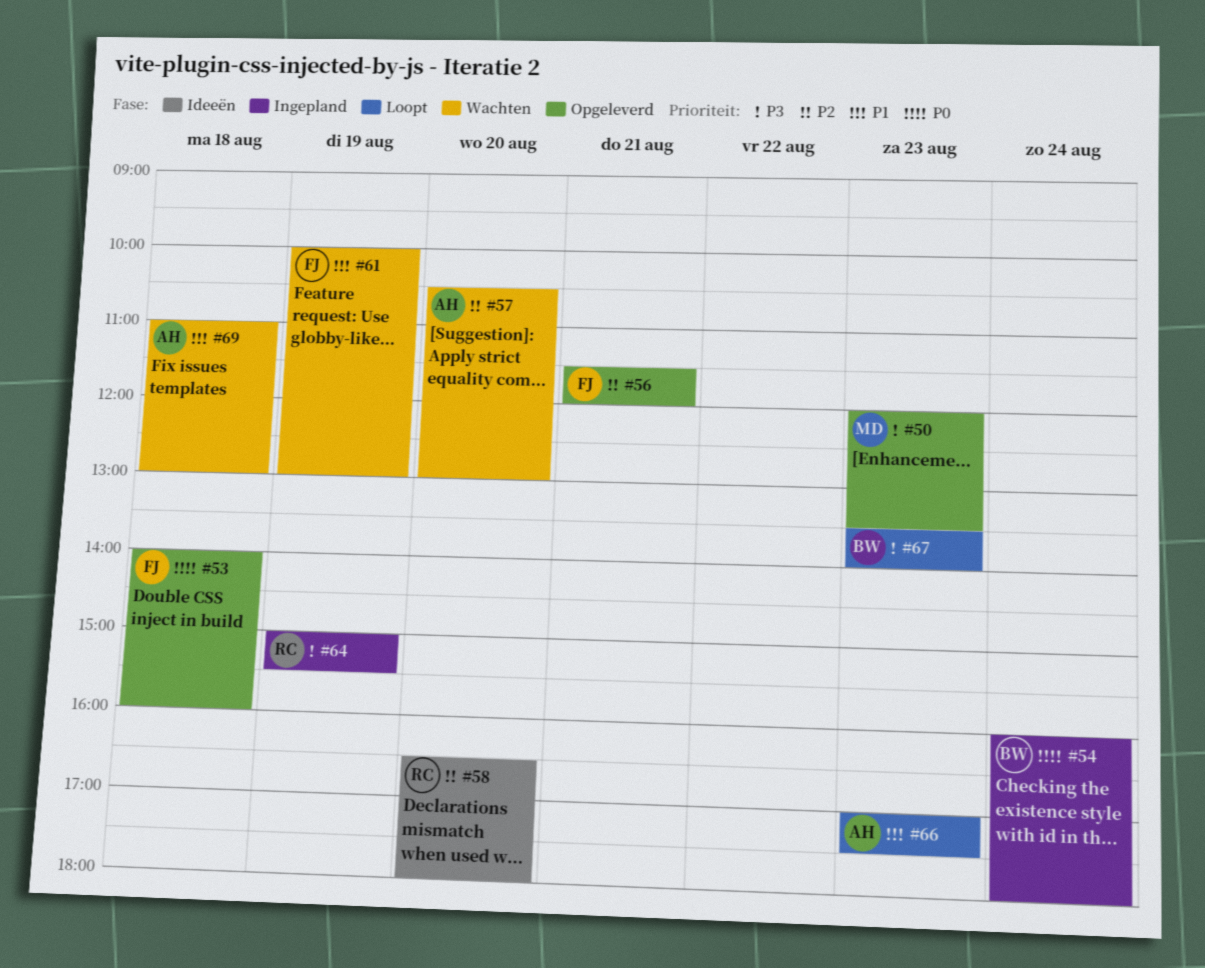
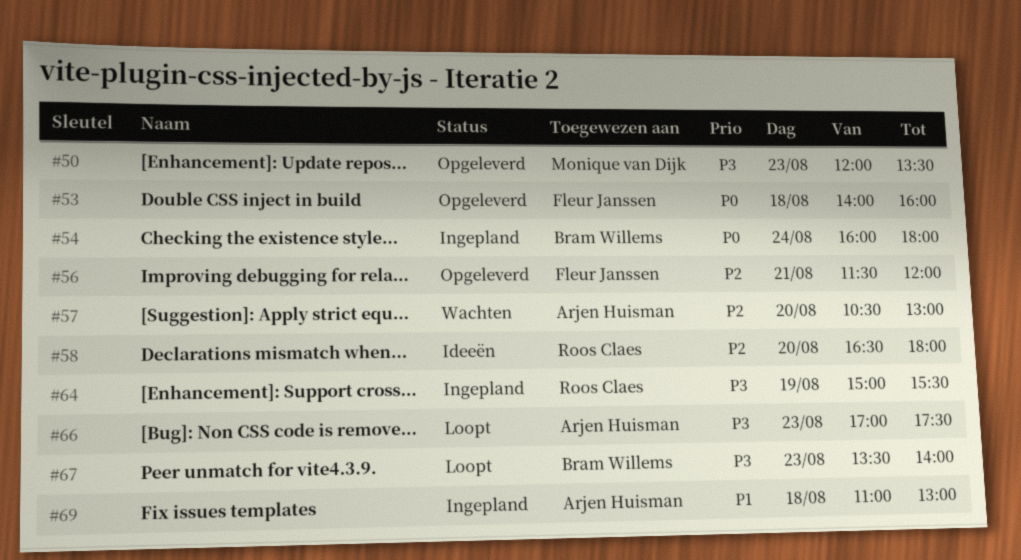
#61: present -> none
#66, priority: P1 -> P3
#69, status: Wachten -> Ingepland

